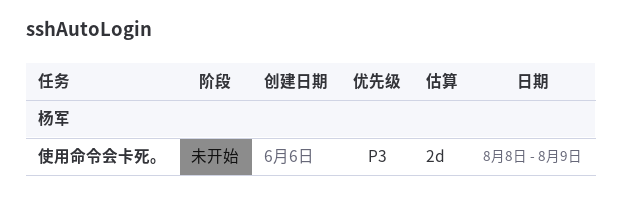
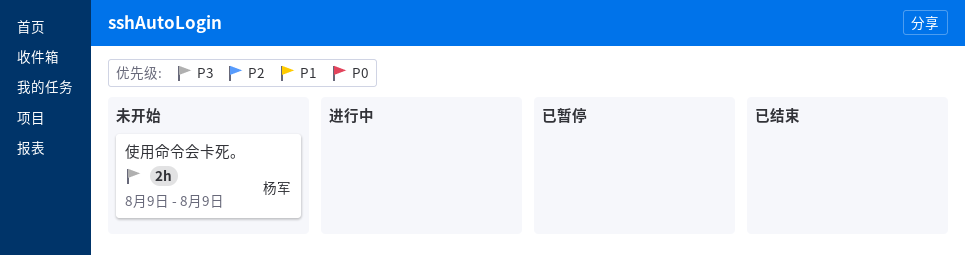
使用命令会卡死。, estimate: 2d -> 2h
使用命令会卡死。, start: Aug 8 -> Aug 9

